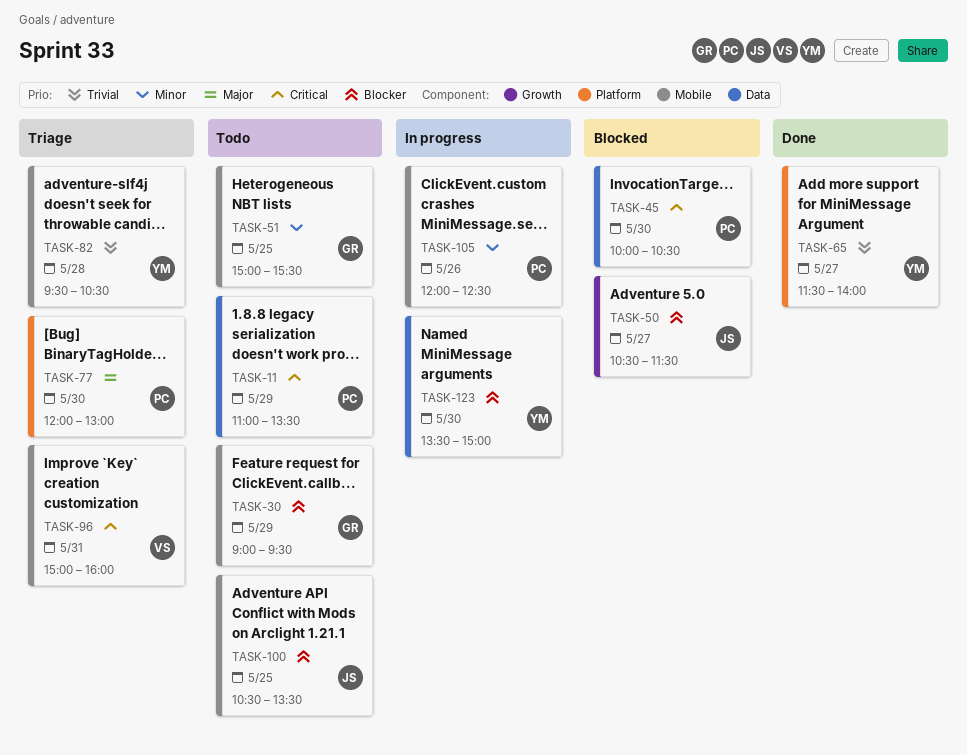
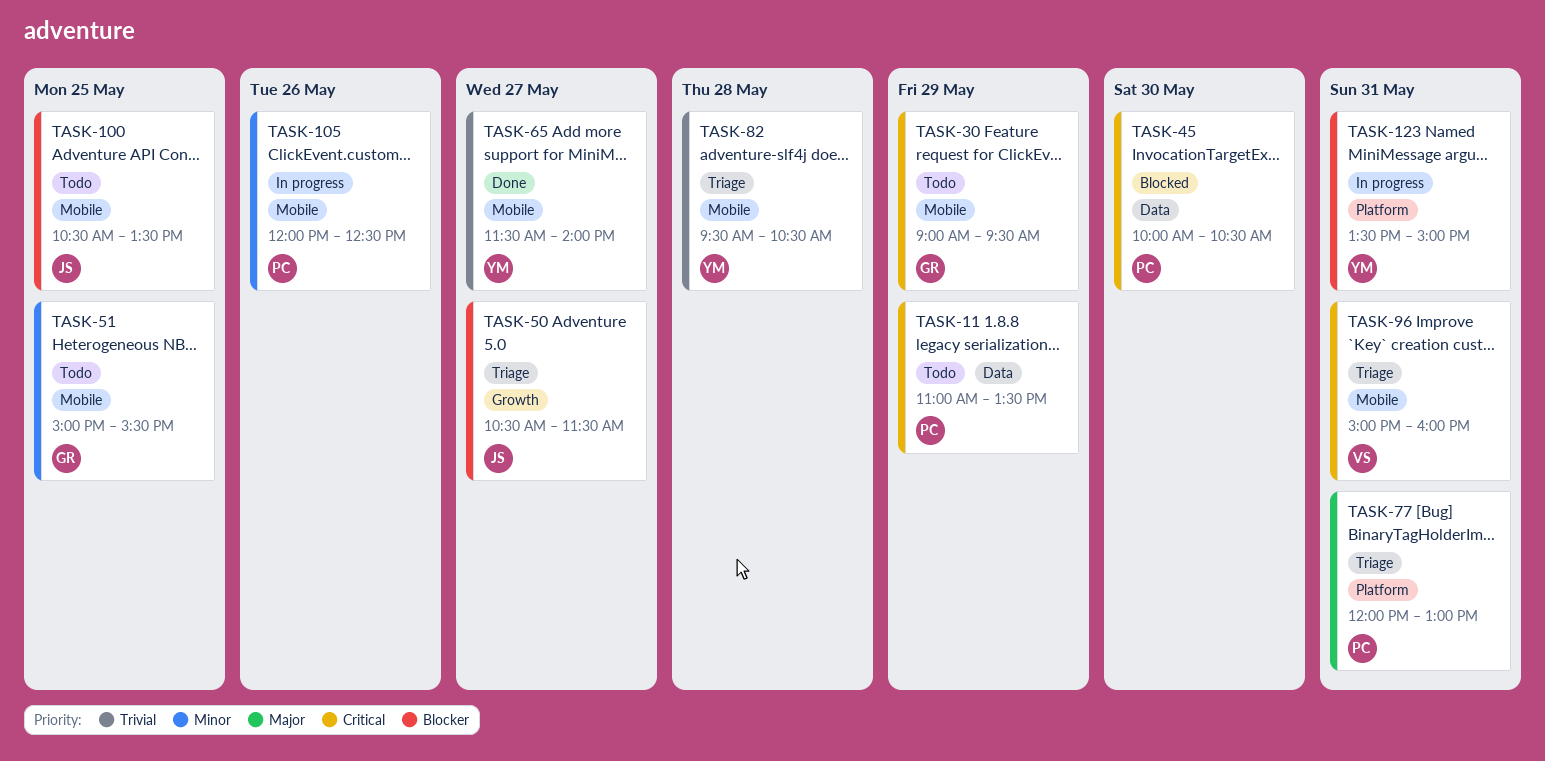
TASK-30, priority: Blocker -> Critical
TASK-50, status: Blocked -> Triage
TASK-65, label: Platform -> Mobile
TASK-77, day: May 30 -> May 31
TASK-123, label: Data -> Platform
TASK-123, day: May 30 -> May 31

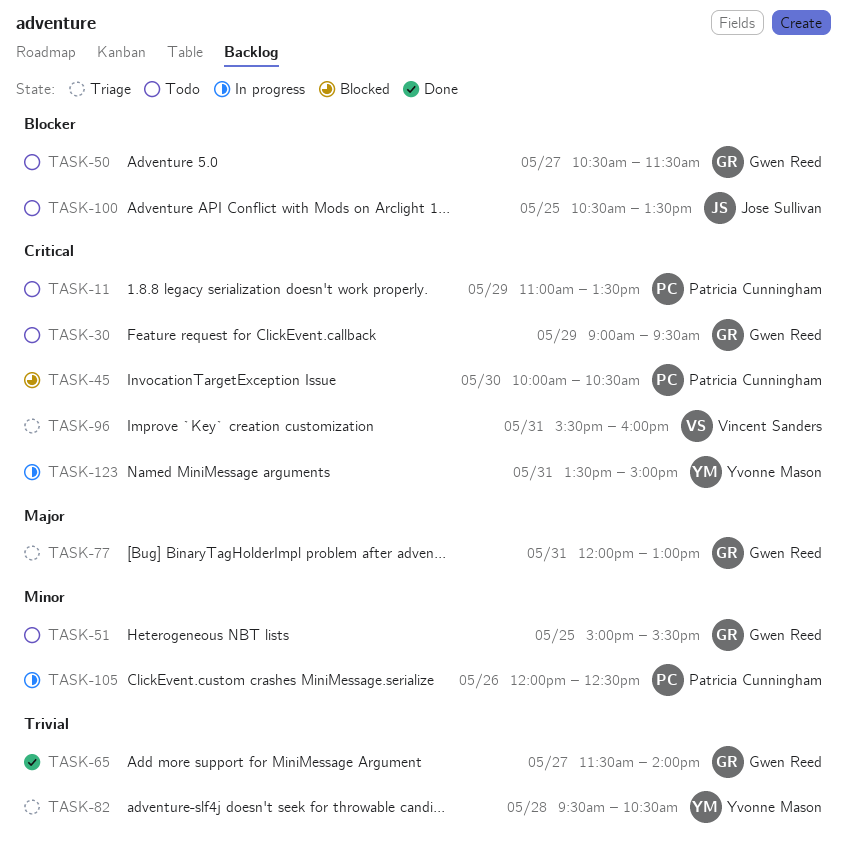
TASK-50, status: Triage -> Todo
TASK-50, owner: Jose Sullivan -> Gwen Reed
TASK-65, owner: Yvonne Mason -> Gwen Reed
TASK-77, owner: Patricia Cunningham -> Gwen Reed
TASK-96, begins: 15:00 -> 15:30
TASK-123, priority: Blocker -> Critical

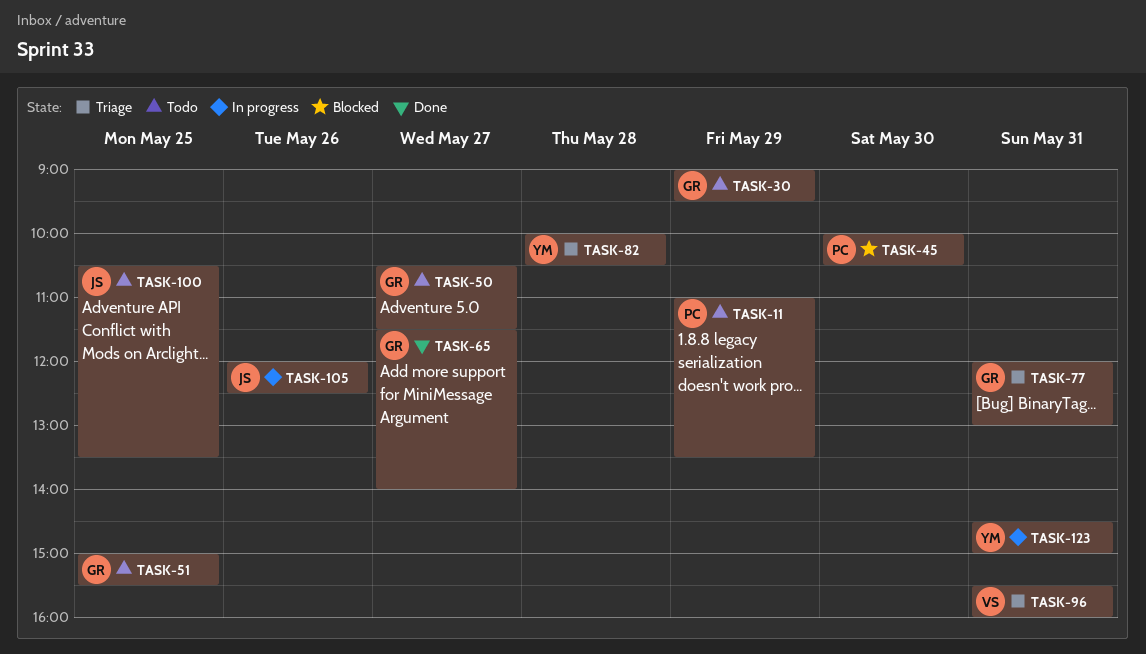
TASK-82, begins: 09:30 -> 10:00
TASK-105, owner: Patricia Cunningham -> Jose Sullivan
TASK-123, begins: 13:30 -> 14:30

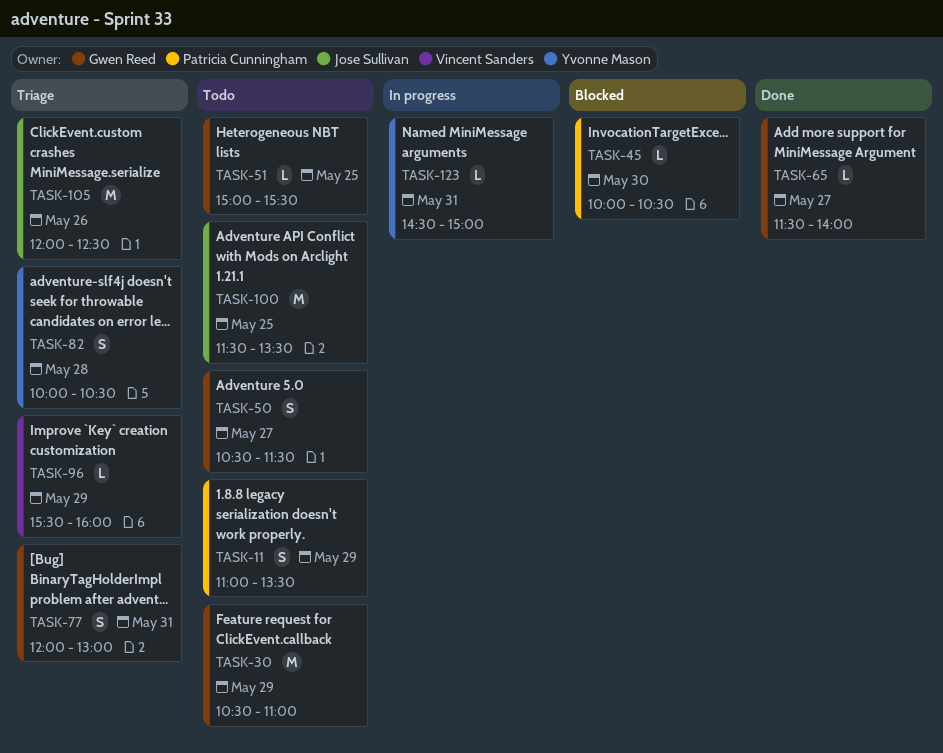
TASK-30, begins: 09:00 -> 10:30
TASK-30, ends: 09:30 -> 11:00
TASK-96, day: May 31 -> May 29
TASK-100, begins: 10:30 -> 11:30
TASK-105, status: In progress -> Triage

